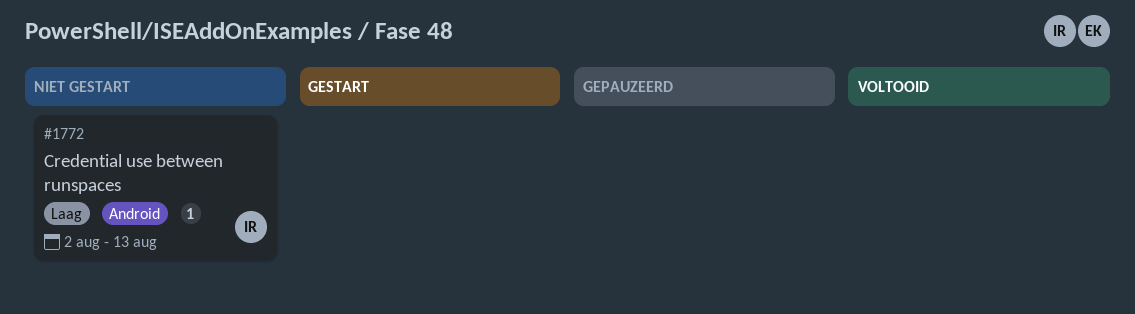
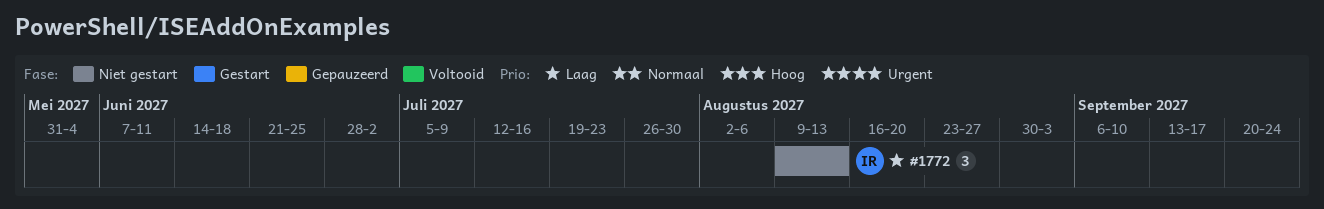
#1772, estimate: 1 -> 3
#1772, start: Aug 2 -> Aug 9

